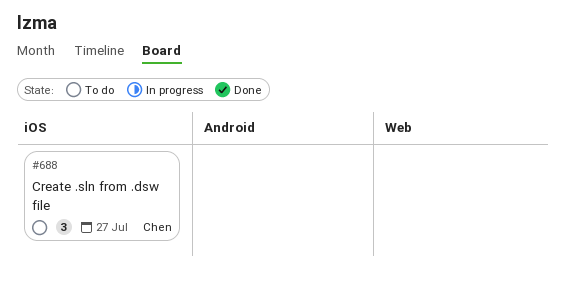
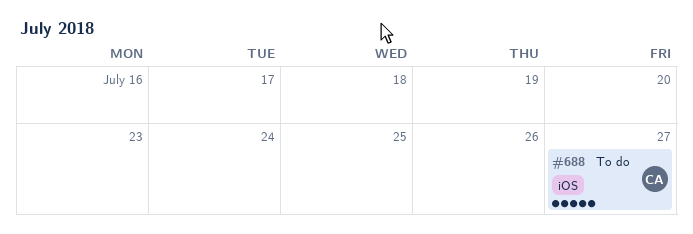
#688, estimate: 3 -> 5

